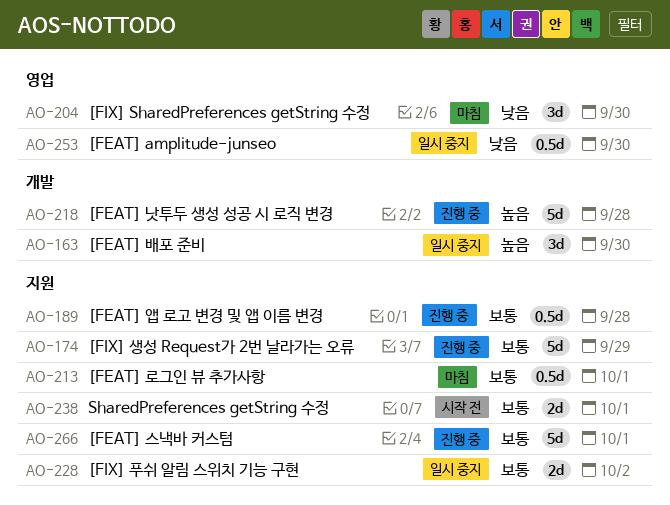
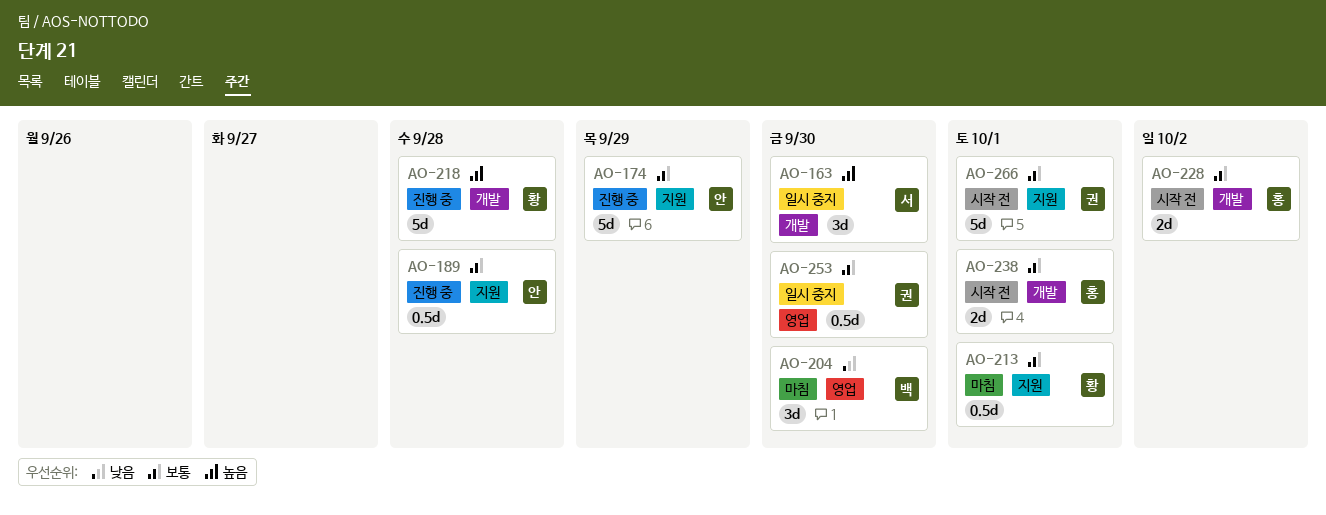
AO-228, status: 일시 중지 -> 시작 전
AO-228, label: 지원 -> 개발
AO-238, label: 지원 -> 개발
AO-253, priority: 낮음 -> 보통
AO-266, status: 진행 중 -> 시작 전

